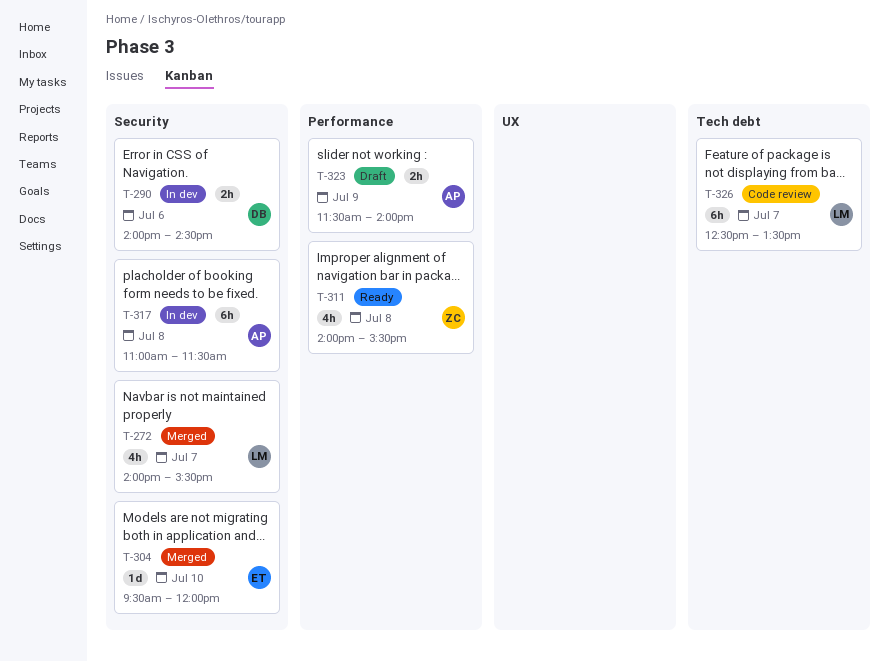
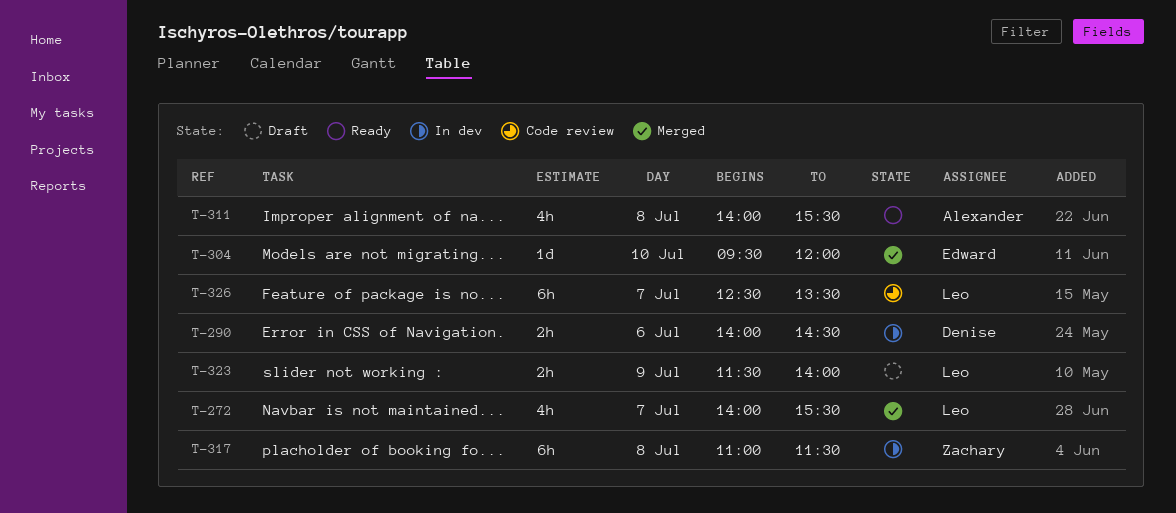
T-311, owner: Zachary -> Alexander
T-317, owner: Alexander -> Zachary
T-323, owner: Alexander -> Leo

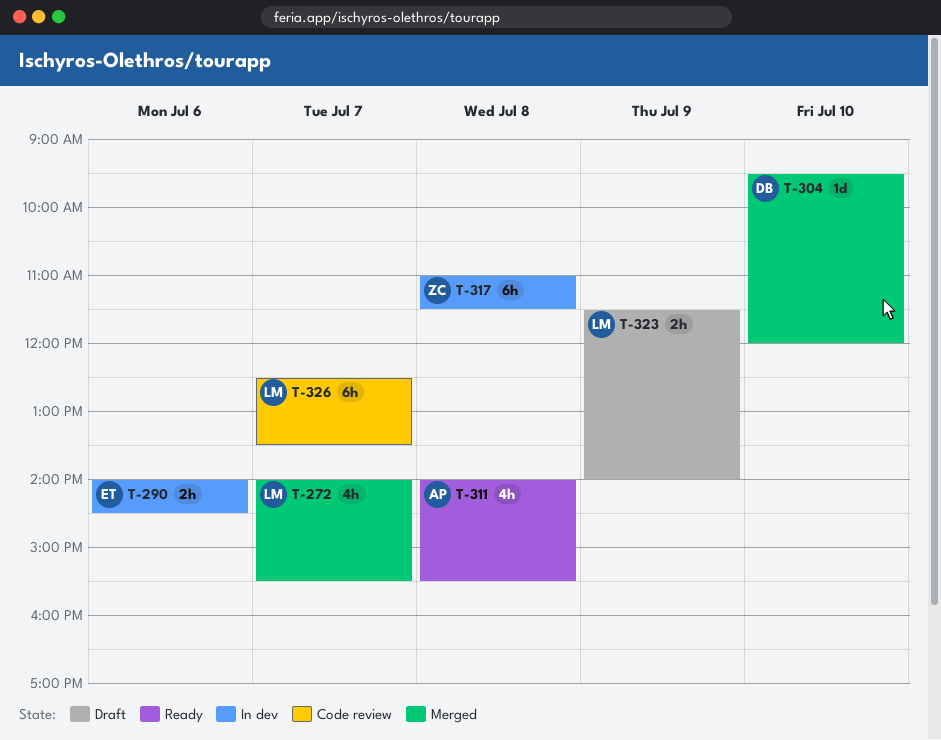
T-290, owner: Denise -> Edward
T-304, owner: Edward -> Denise

